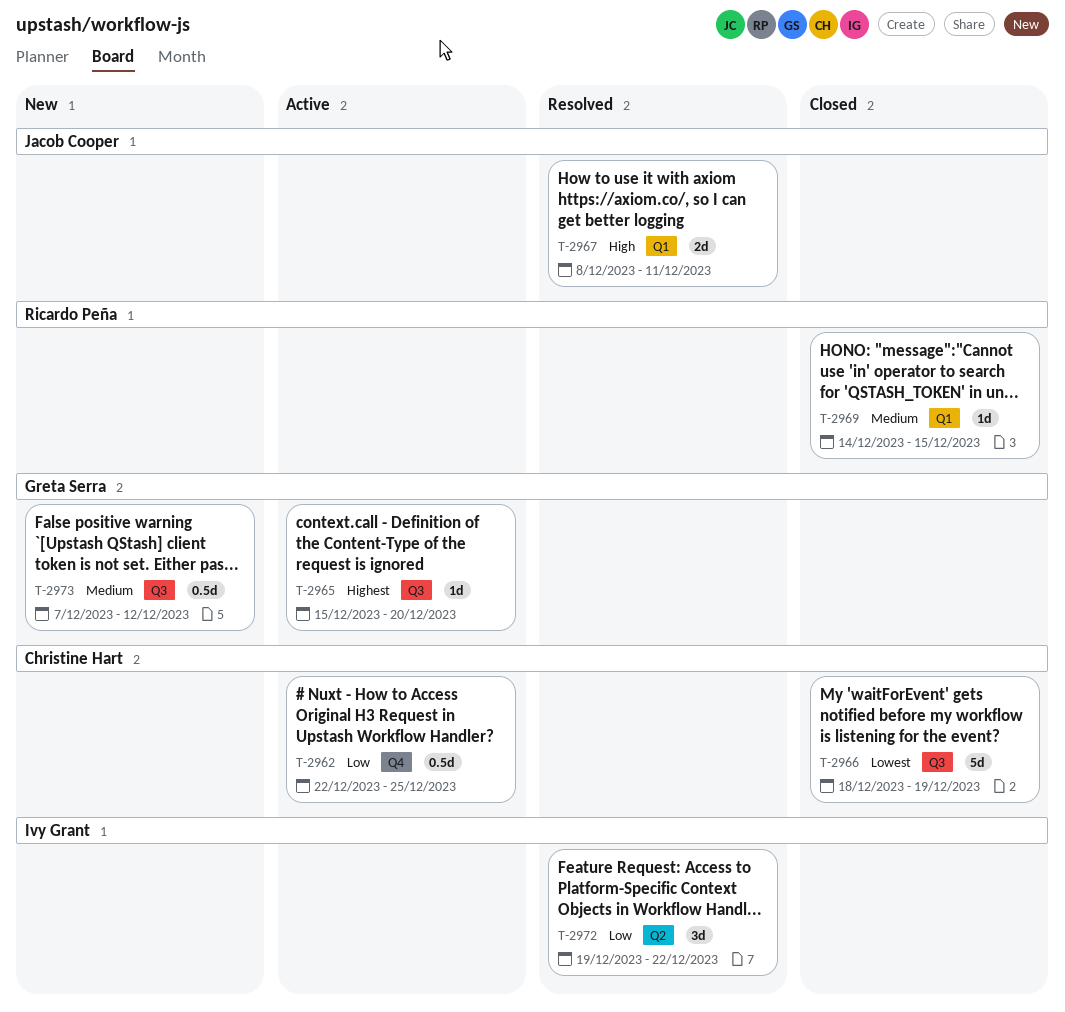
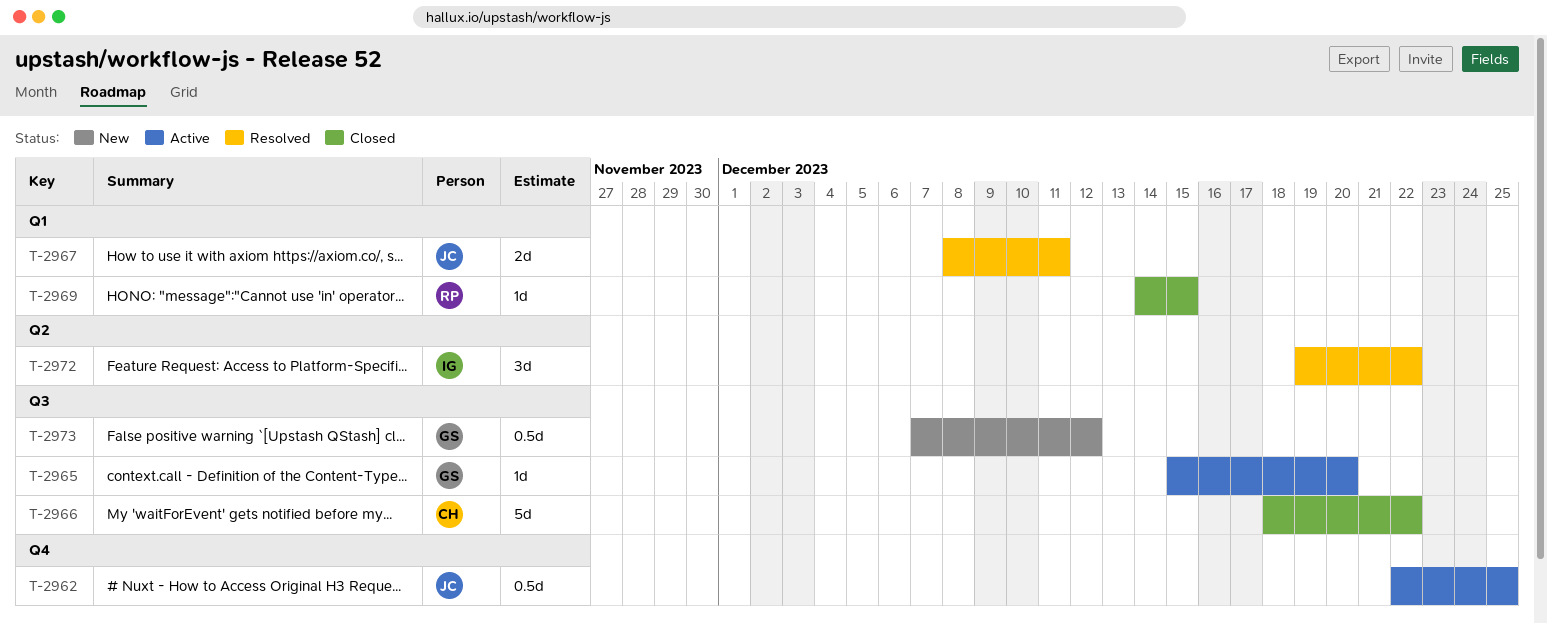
T-2962, owner: Christine Hart -> Jacob Cooper
T-2966, due: Dec 19 -> Dec 22

